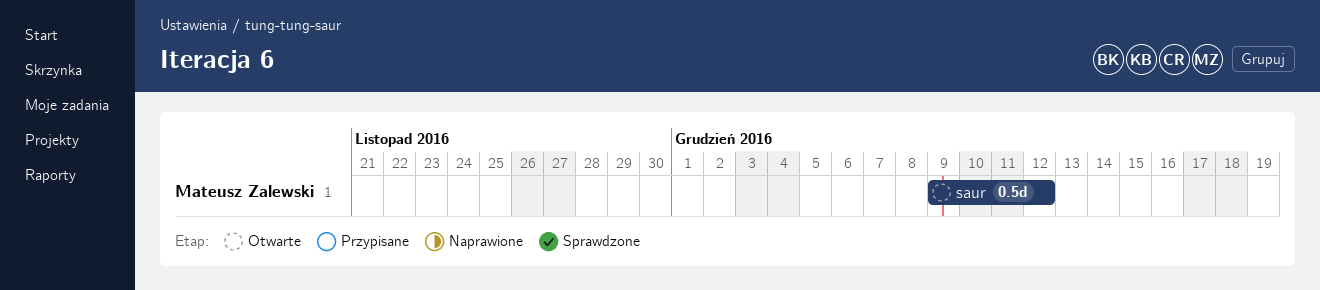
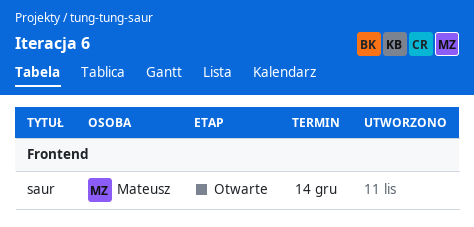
saur, due: Dec 12 -> Dec 14

